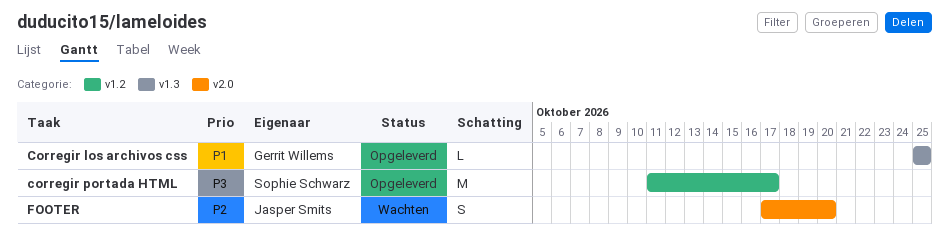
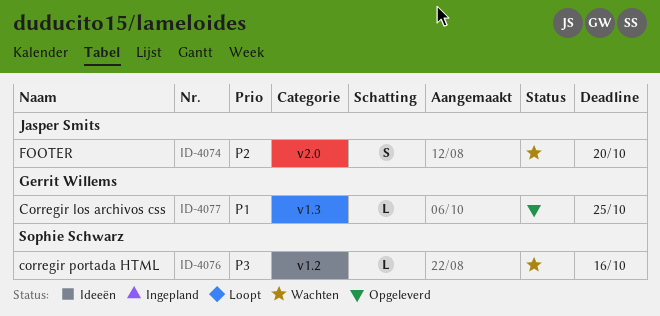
corregir portada HTML, status: Opgeleverd -> Wachten
corregir portada HTML, estimate: M -> L
corregir portada HTML, due: Oct 17 -> Oct 16

